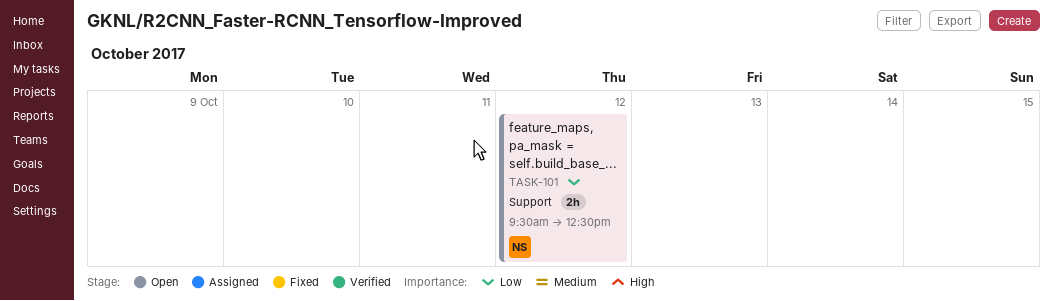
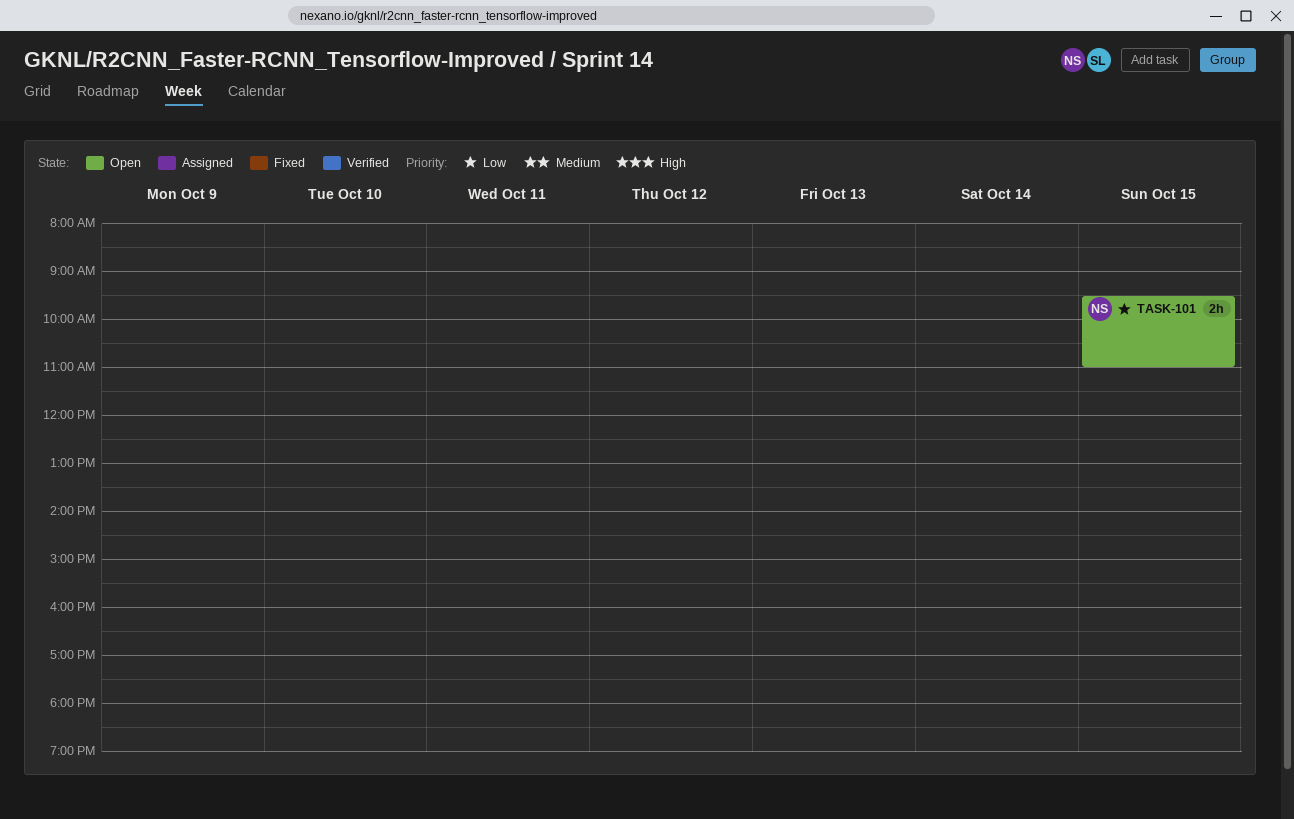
TASK-101, day: Oct 12 -> Oct 15
TASK-101, ends: 12:30 -> 11:00

